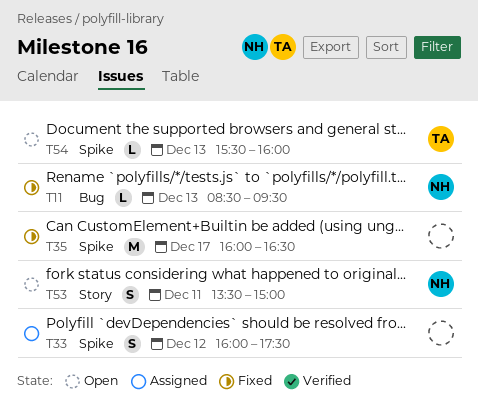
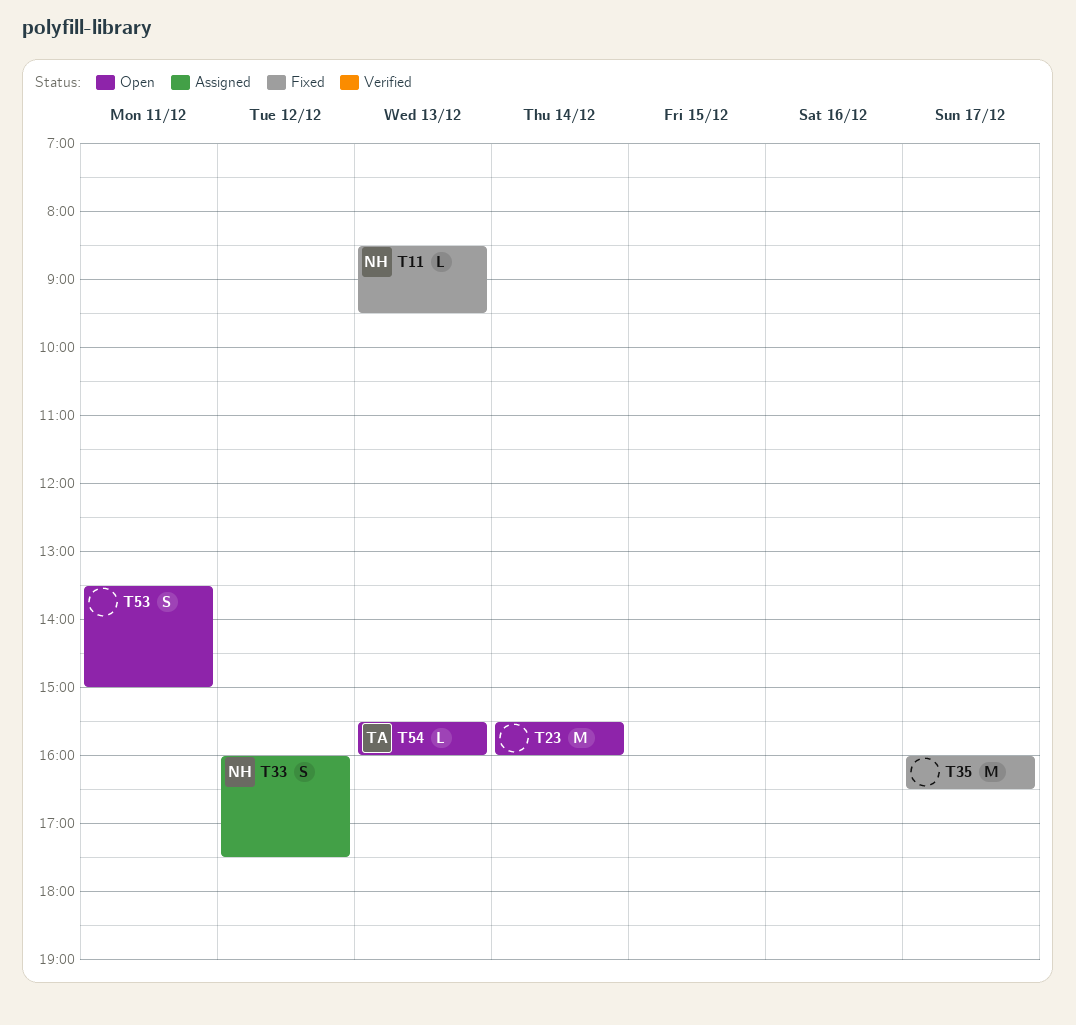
T23: none -> present
T33, owner: none -> NH
T53, owner: NH -> none

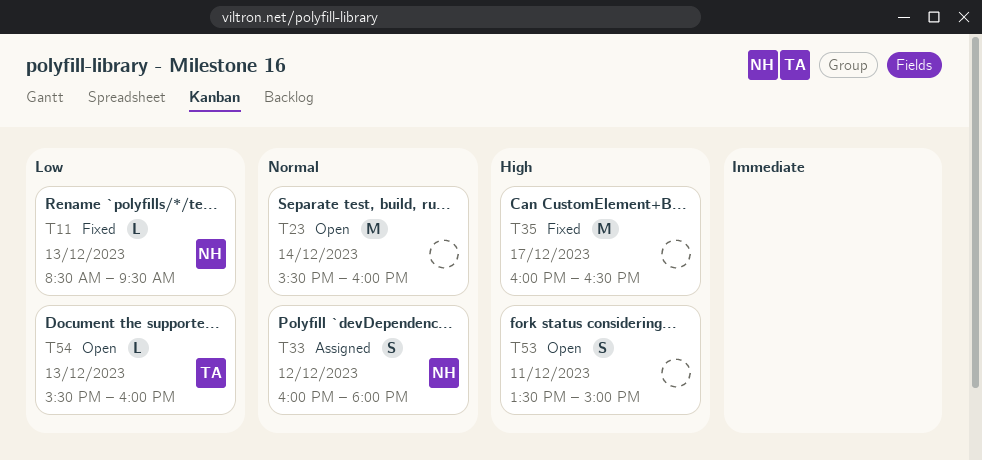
T33, ends: 17:30 -> 18:00

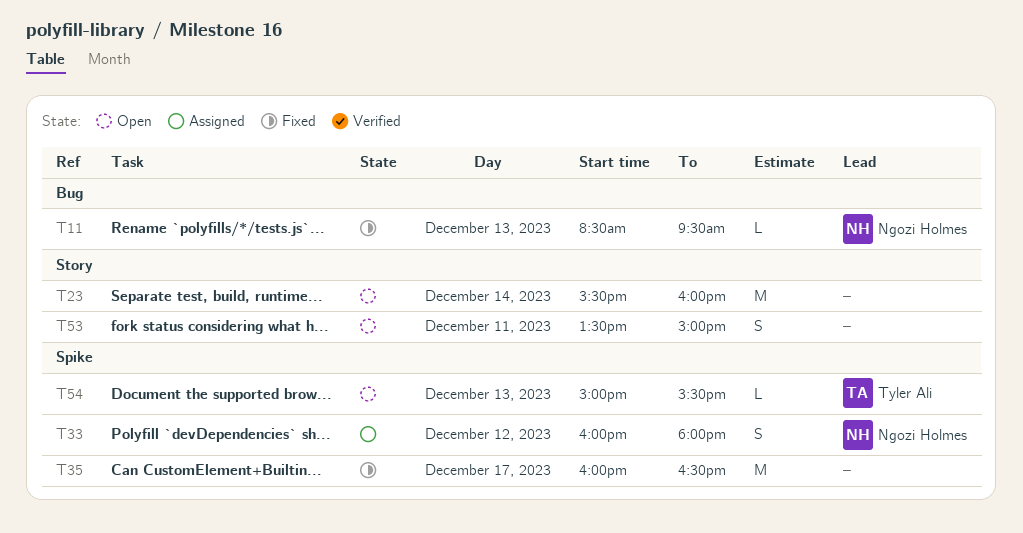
T54, begins: 15:30 -> 15:00
T54, ends: 16:00 -> 15:30

